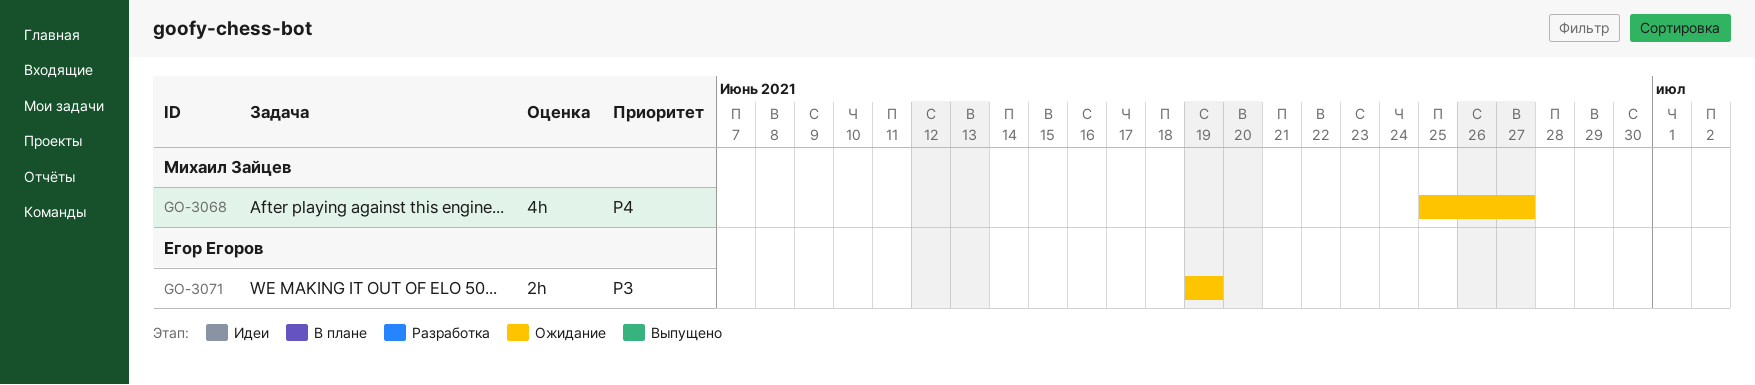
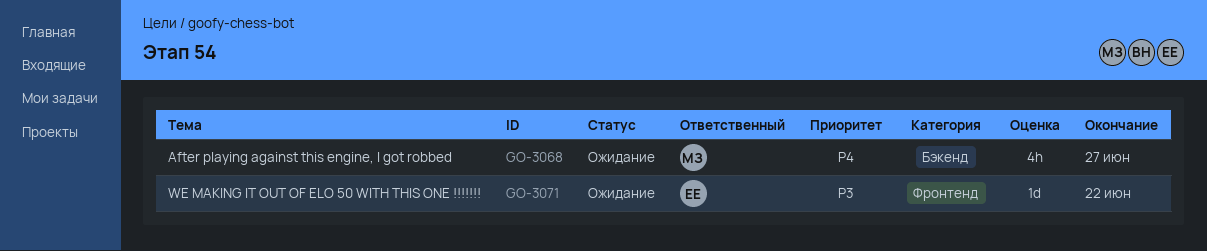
GO-3071, estimate: 2h -> 1d
GO-3071, due: Jun 19 -> Jun 22

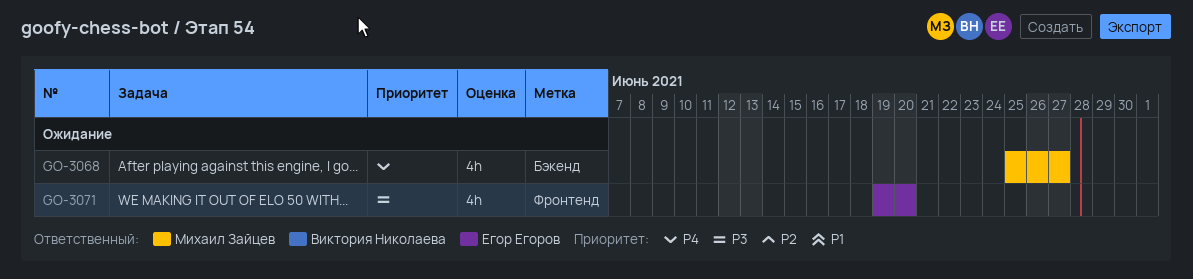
GO-3071, estimate: 1d -> 4h
GO-3071, due: Jun 22 -> Jun 20

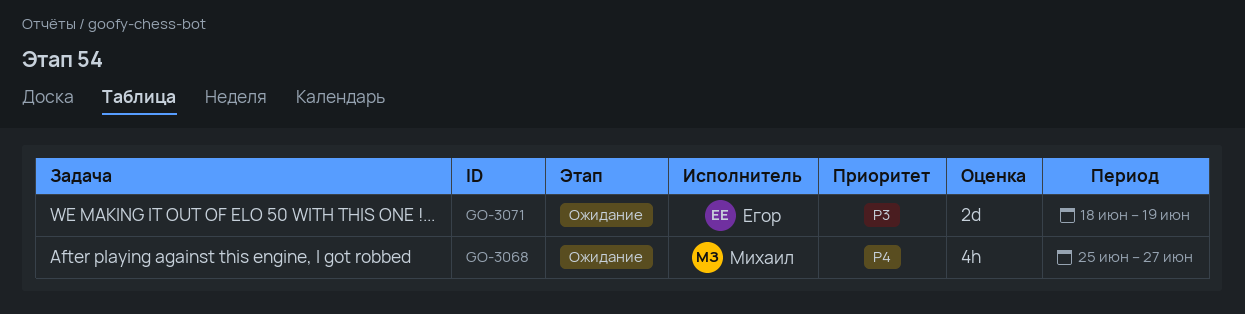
GO-3071, estimate: 4h -> 2d
GO-3071, start: Jun 19 -> Jun 18
GO-3071, due: Jun 20 -> Jun 19

